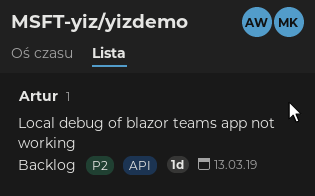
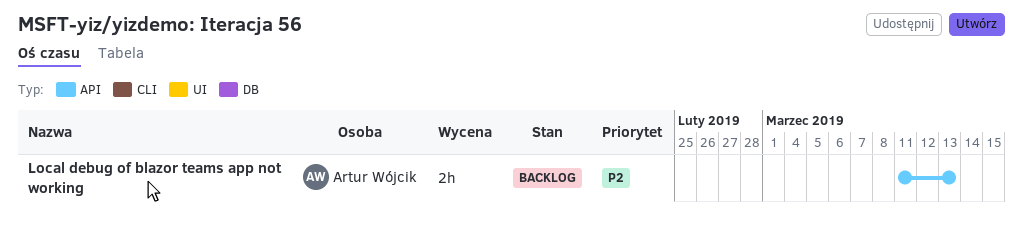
Local debug of blazor teams app not working, estimate: 1d -> 2h

